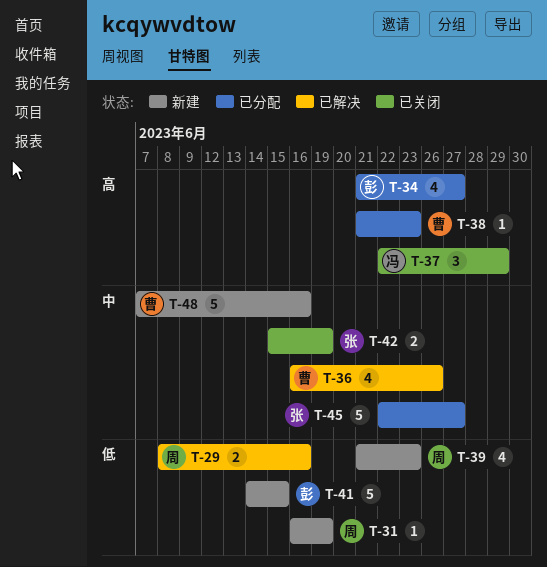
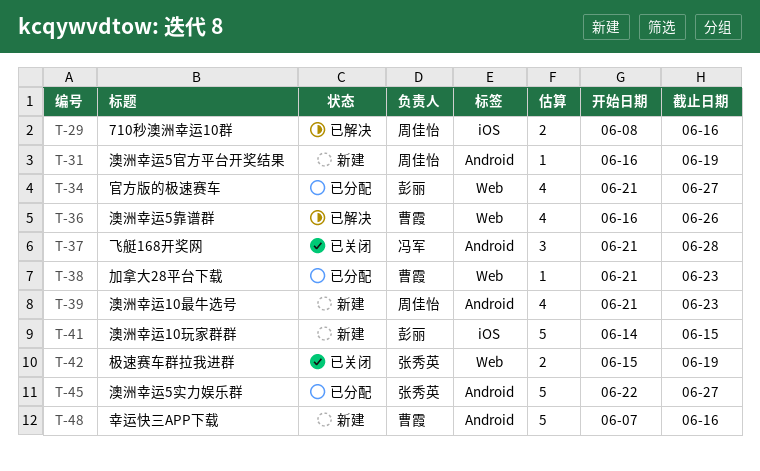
T-37, start: Jun 22 -> Jun 21
T-37, due: Jun 29 -> Jun 28

